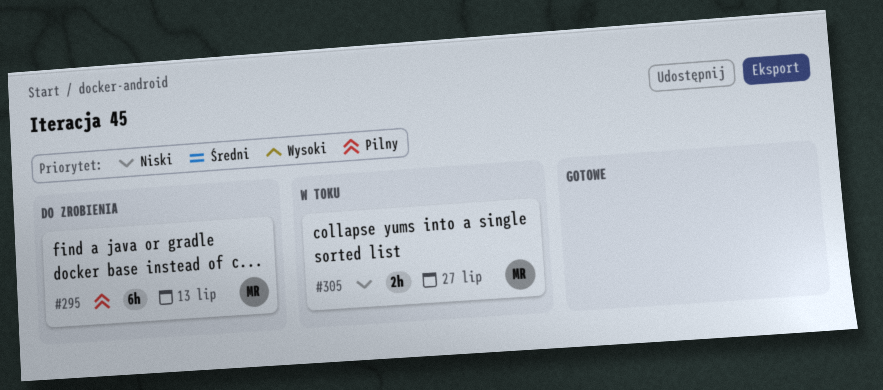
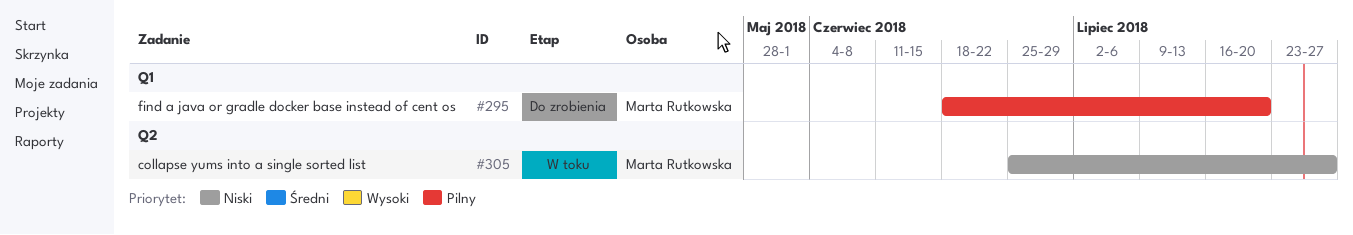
#295, due: Jul 13 -> Jul 20

